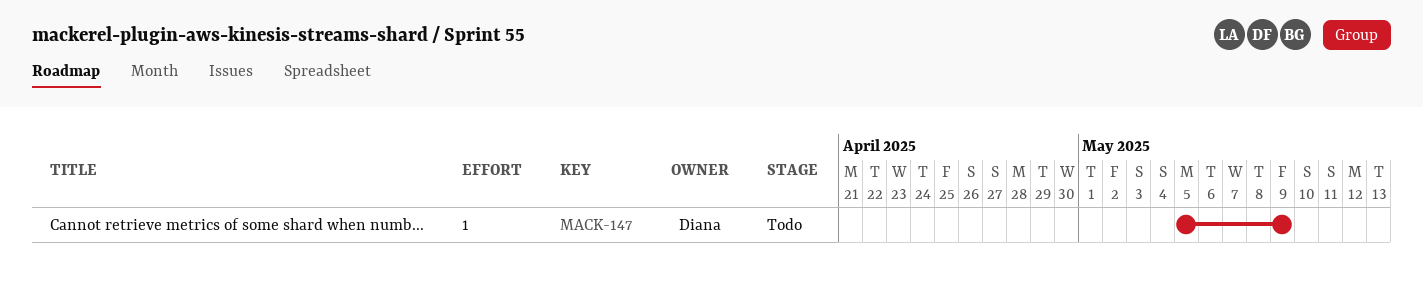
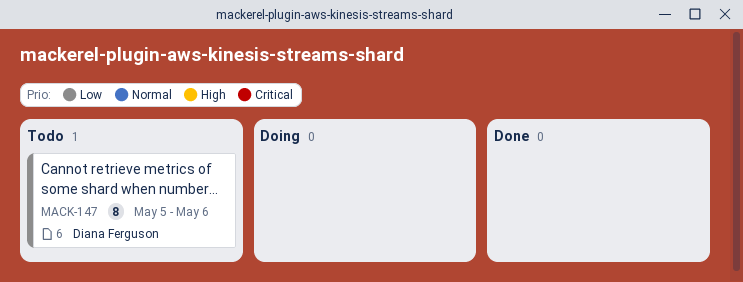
MACK-147, estimate: 1 -> 8
MACK-147, due: May 9 -> May 6

